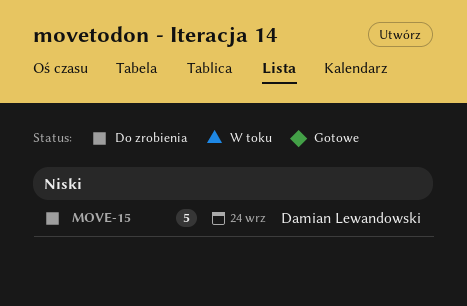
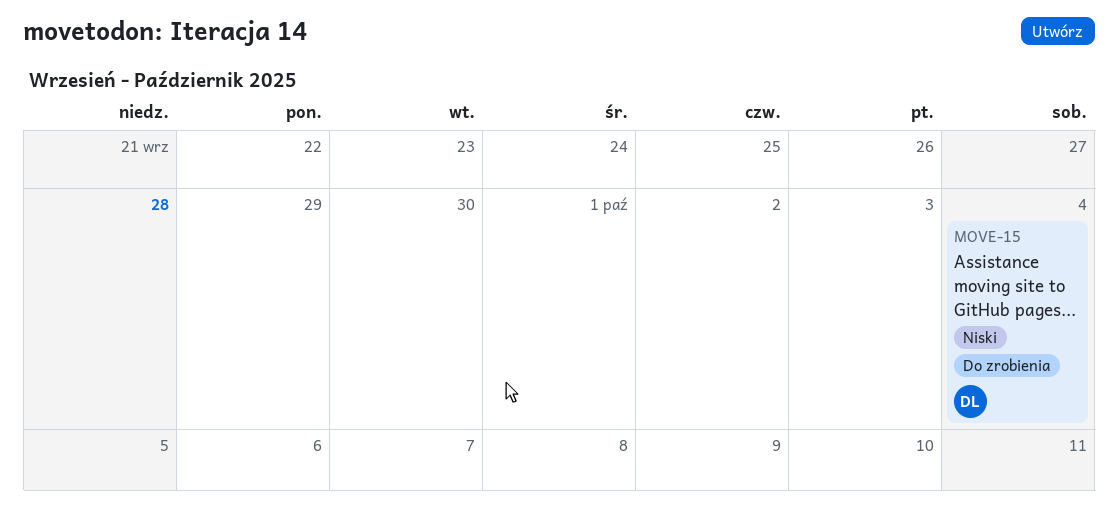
MOVE-15, due: Sep 24 -> Oct 4

